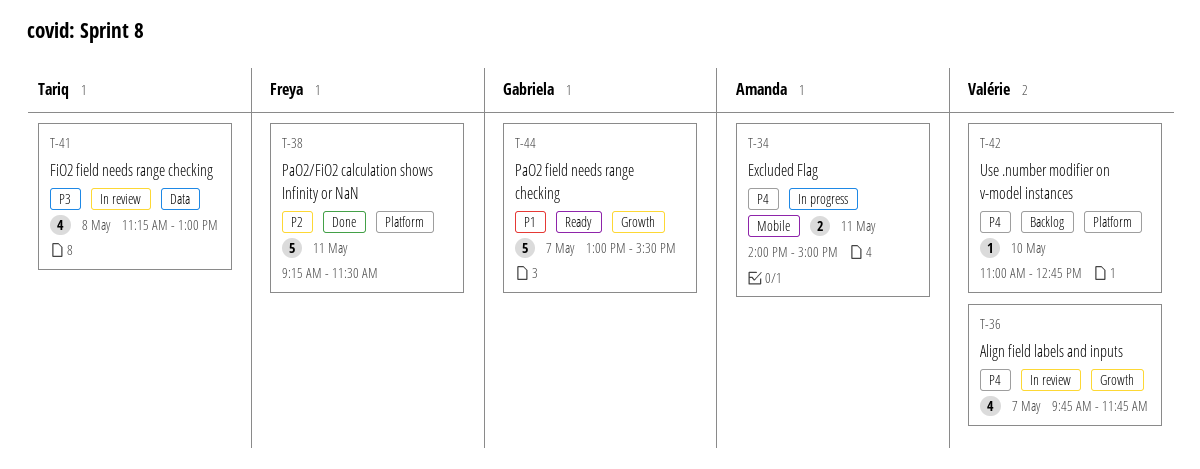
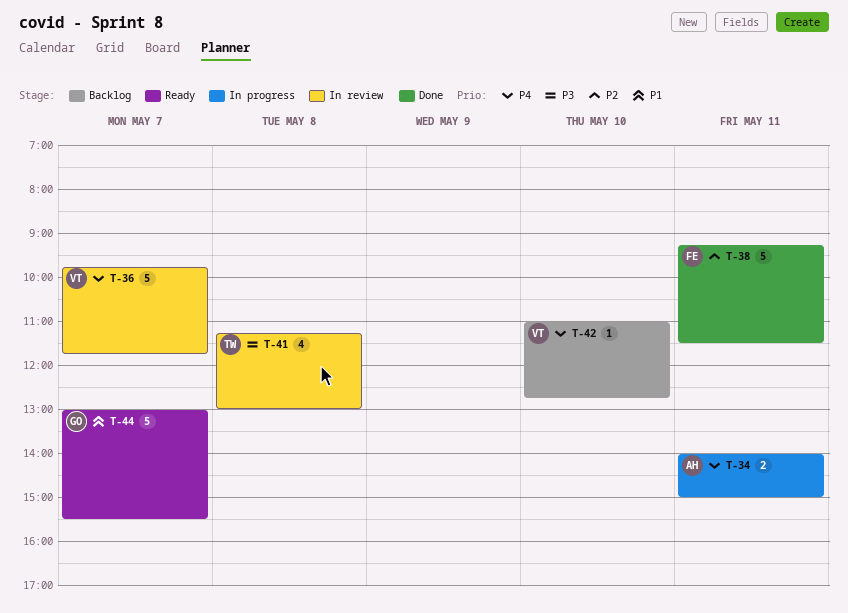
T-36, estimate: 4 -> 5

